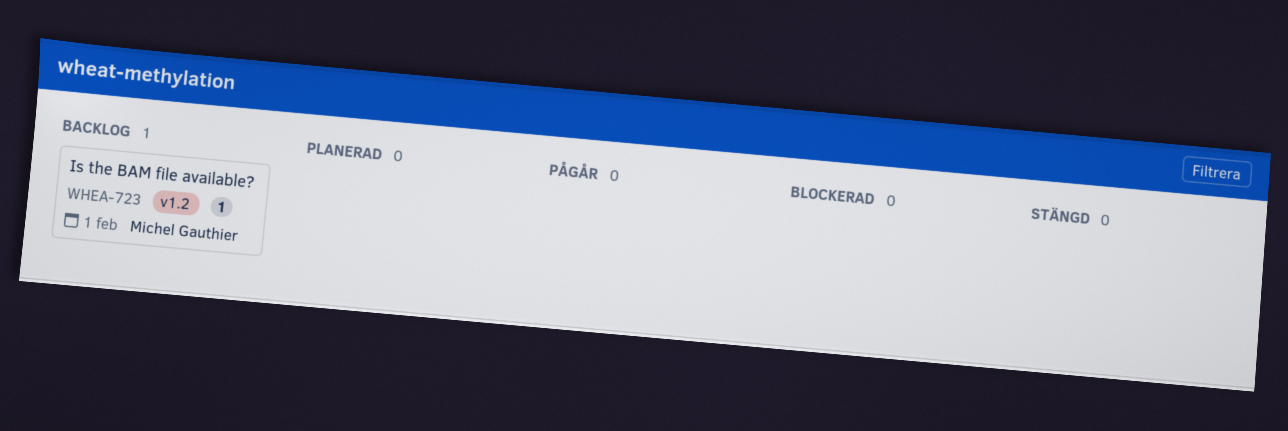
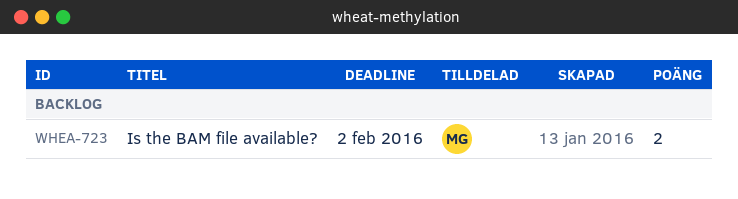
WHEA-723, estimate: 1 -> 2
WHEA-723, due: Feb 1 -> Feb 2

